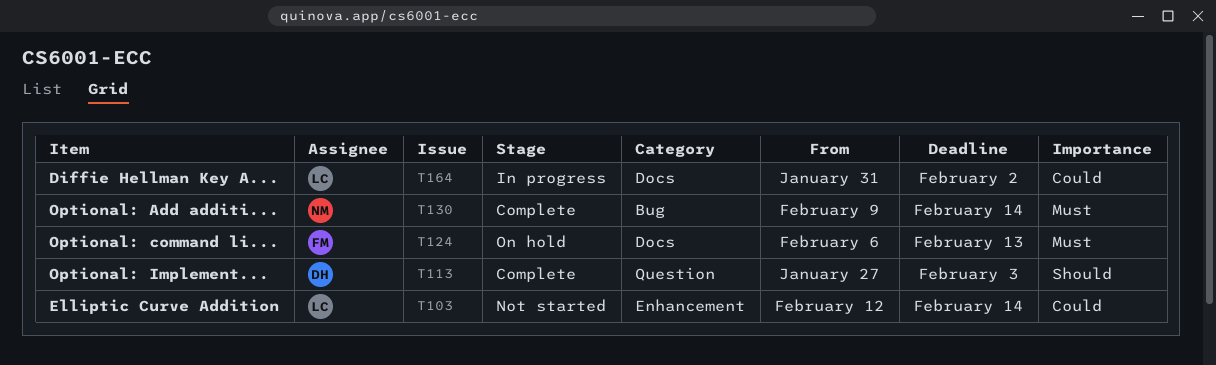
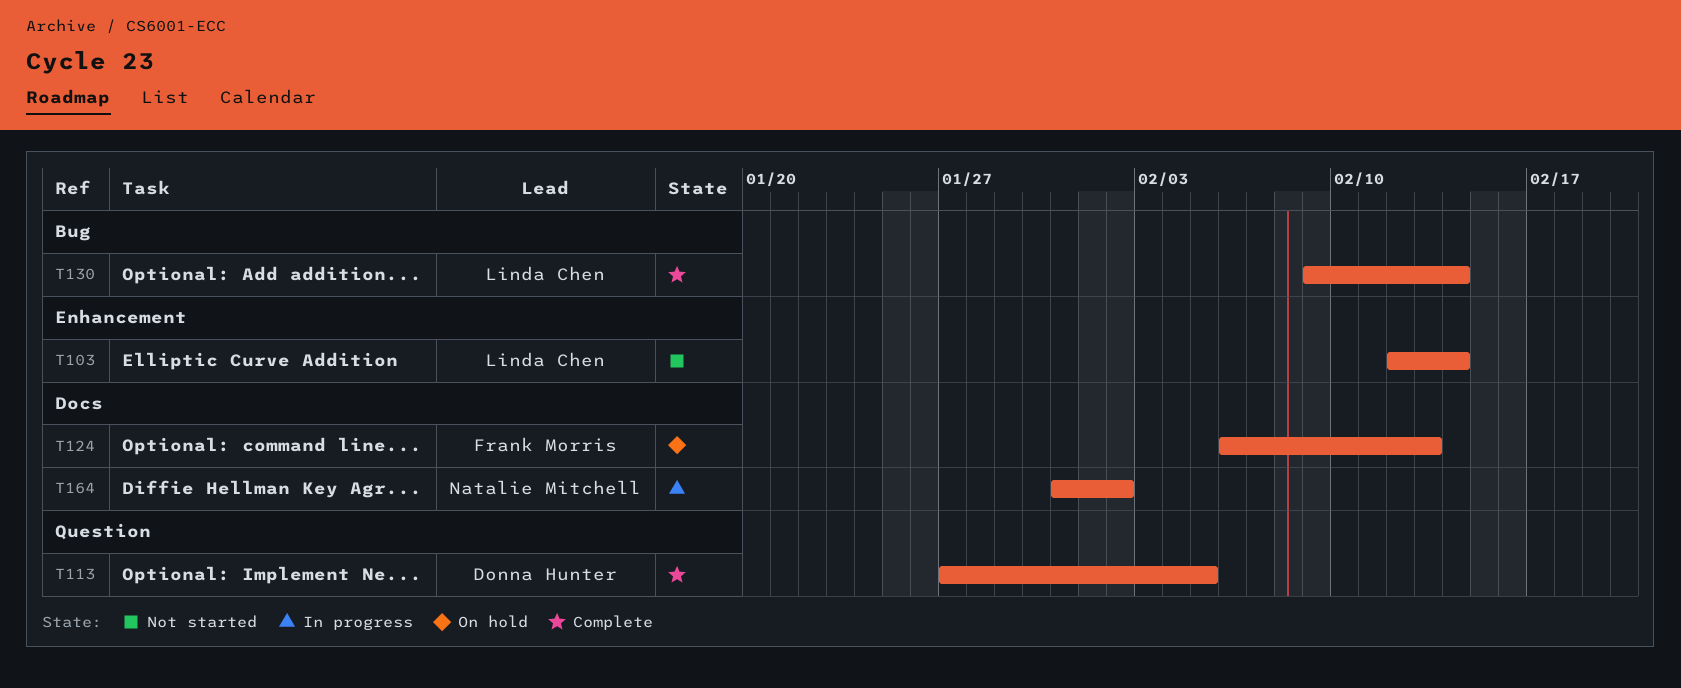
T113, due: Feb 3 -> Feb 5
T130, owner: Natalie Mitchell -> Linda Chen
T164, owner: Linda Chen -> Natalie Mitchell

